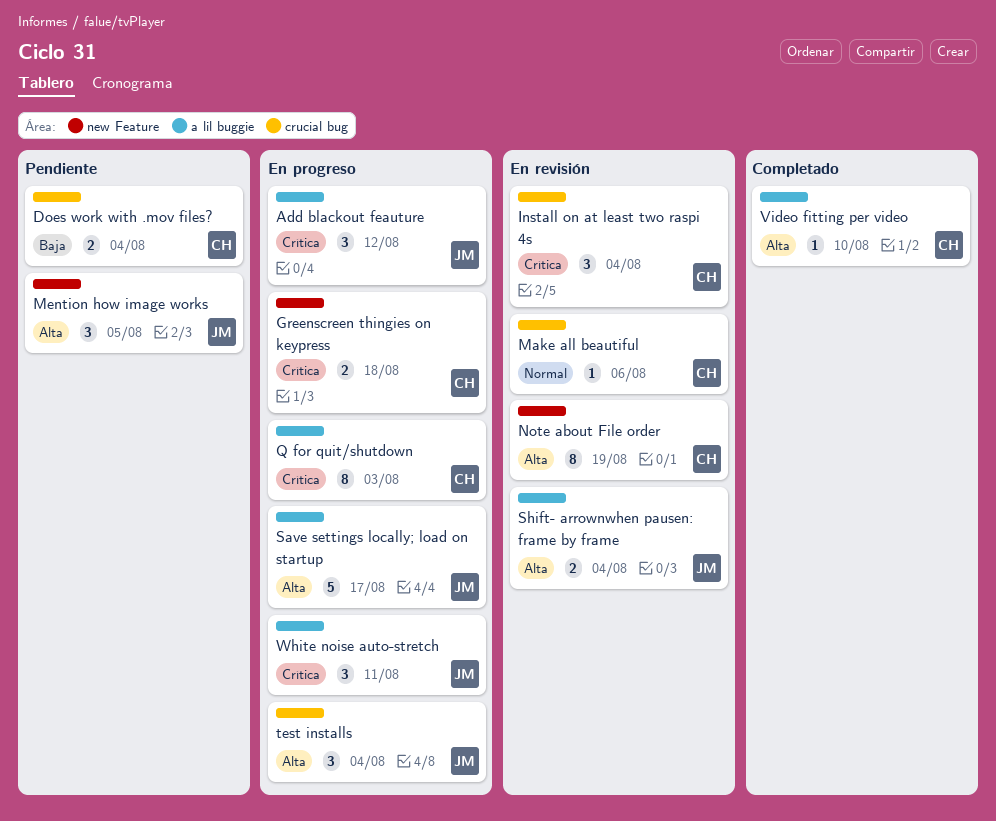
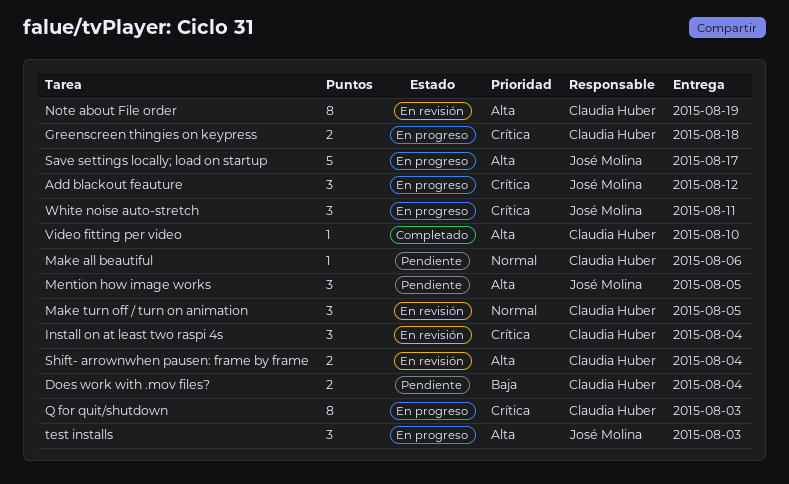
Make all beautiful, status: En revisión -> Pendiente
Make turn off / turn on animation: none -> present
Shift- arrownwhen pausen: frame by frame, owner: José Molina -> Claudia Huber
test installs, due: Aug 4 -> Aug 3

